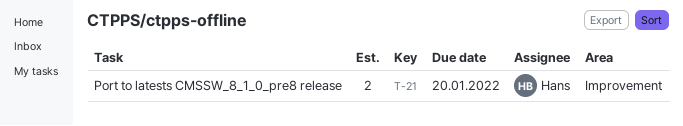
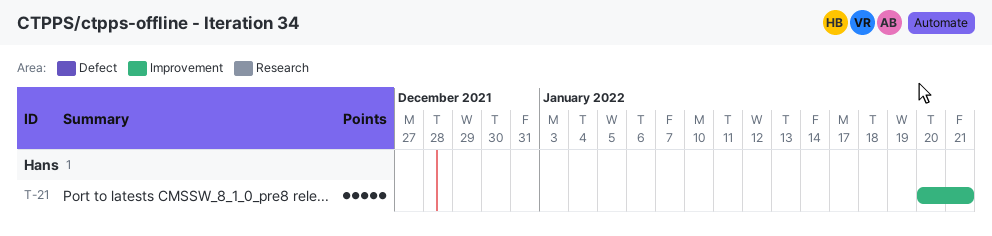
T-21, estimate: 2 -> 5
T-21, due: Jan 20 -> Jan 21

